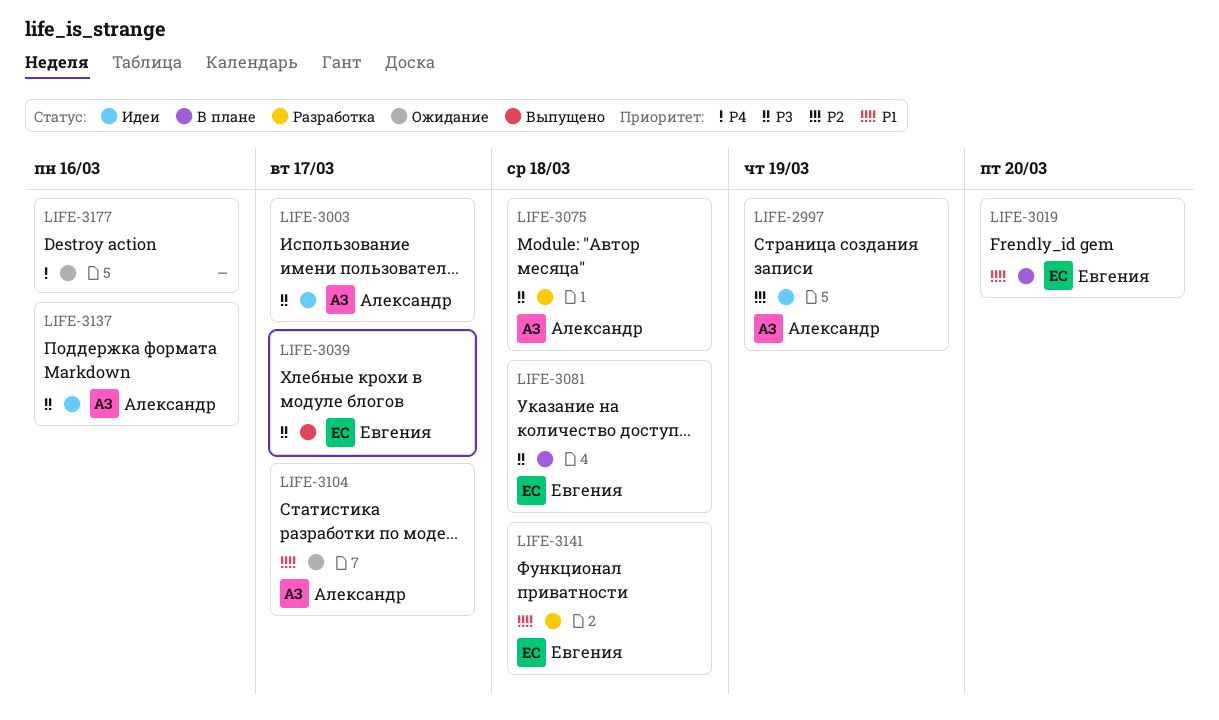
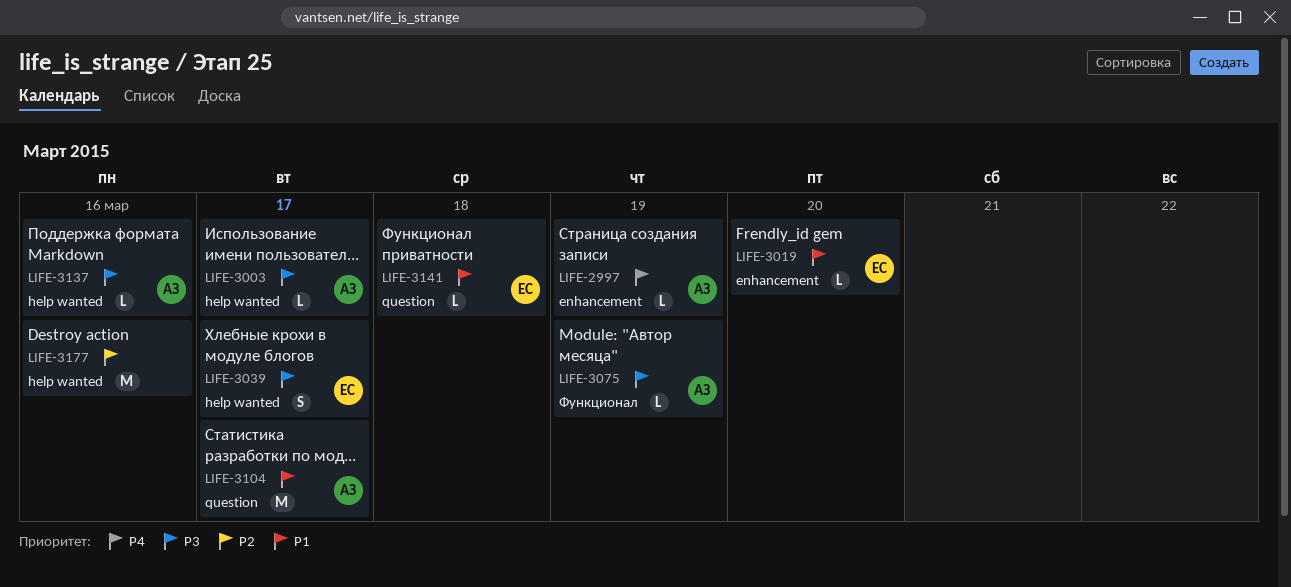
LIFE-2997, priority: P2 -> P4
LIFE-3075, due: Mar 18 -> Mar 19
LIFE-3081: present -> none
LIFE-3177, priority: P4 -> P2

